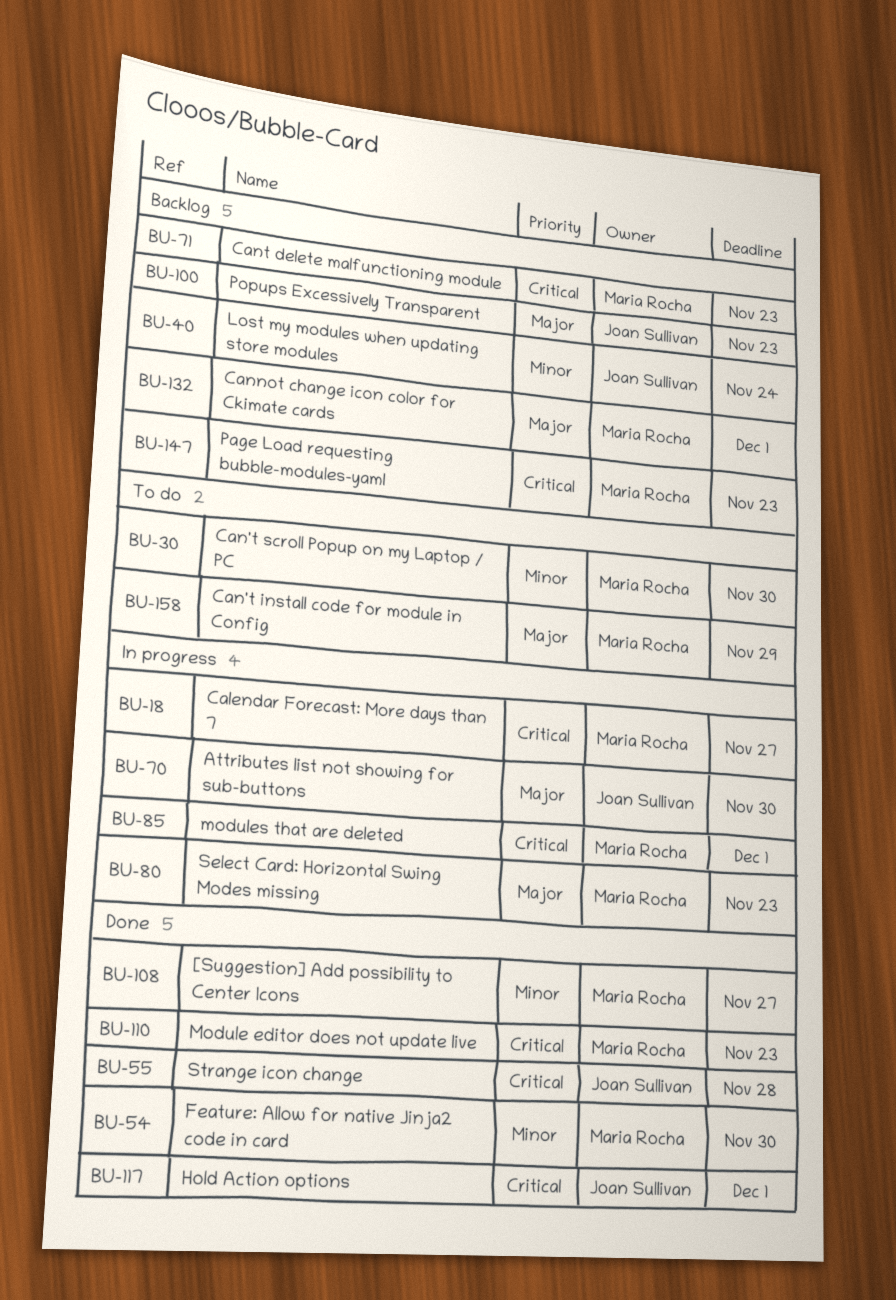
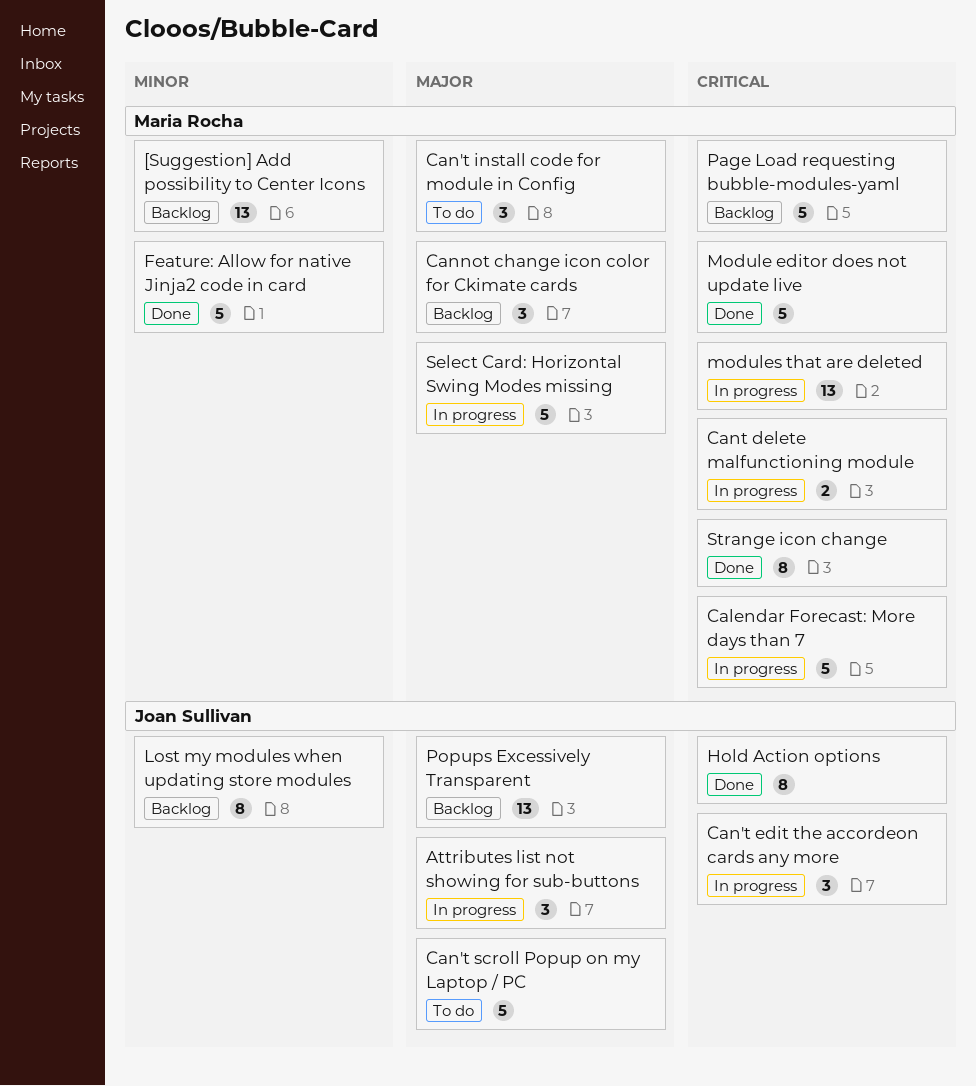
[Suggestion] Add possibility to Center Icons, status: Done -> Backlog
Can't edit the accordeon cards any more: none -> present
Can't scroll Popup on my Laptop / PC, owner: Maria Rocha -> Joan Sullivan
Can't scroll Popup on my Laptop / PC, priority: Minor -> Major
Cant delete malfunctioning module, status: Backlog -> In progress
Strange icon change, owner: Joan Sullivan -> Maria Rocha

